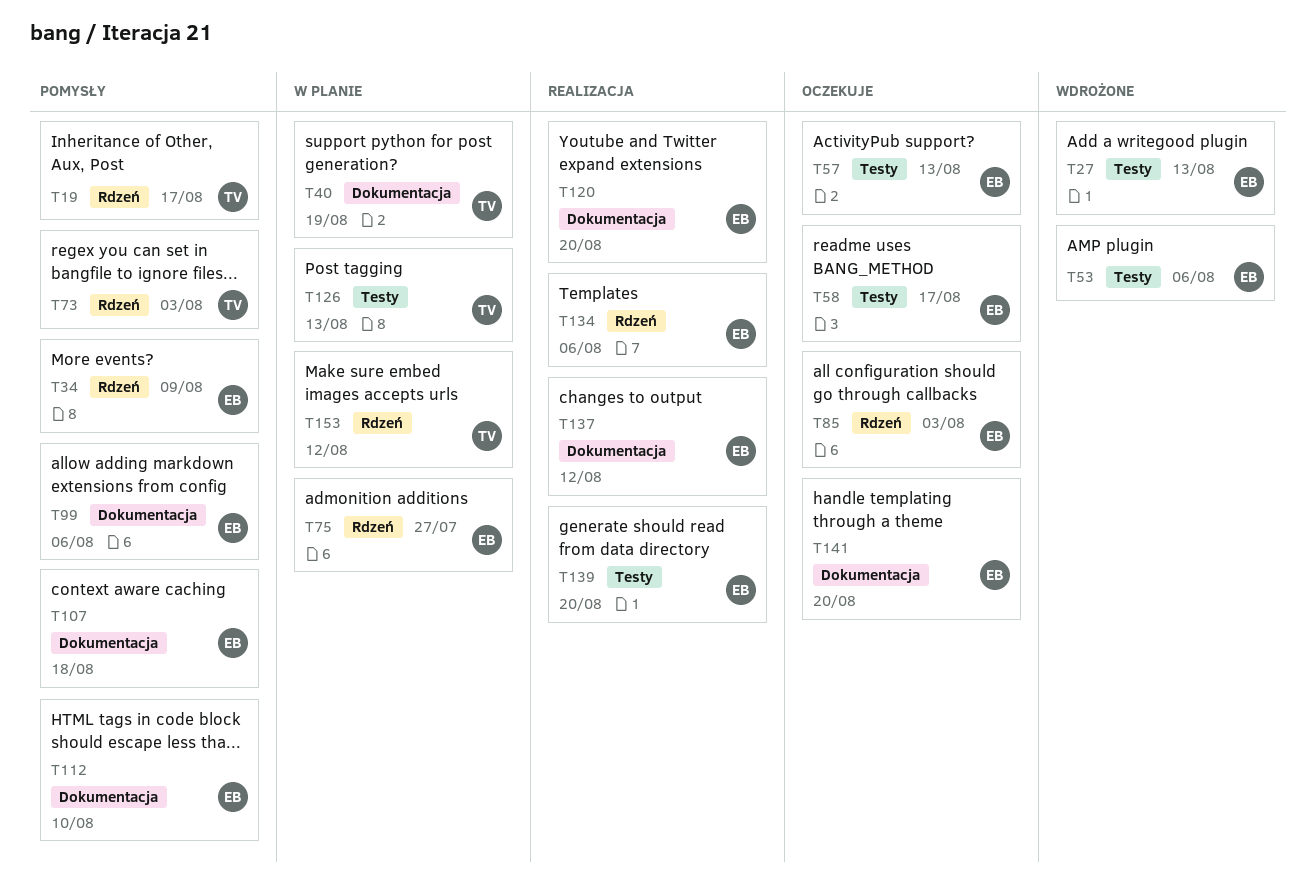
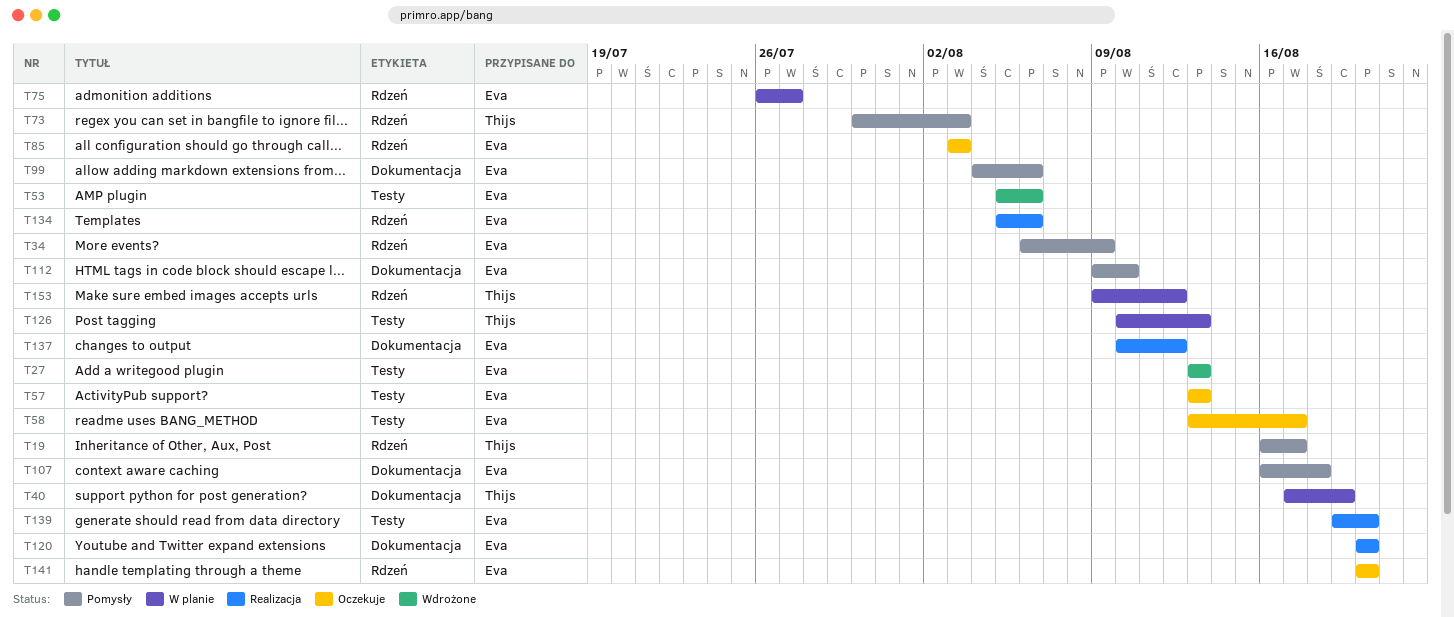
T141, label: Dokumentacja -> Rdzeń

